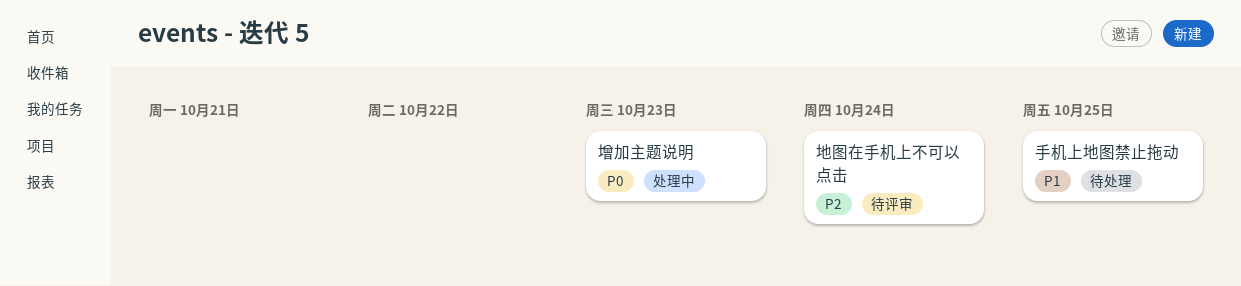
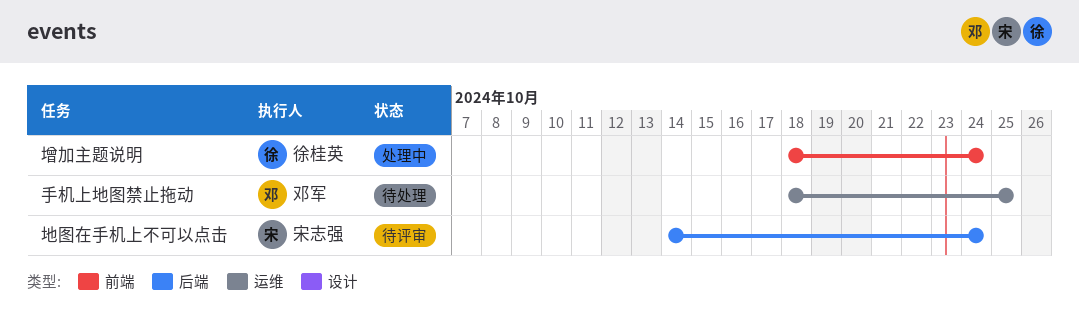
增加主题说明, due: Oct 23 -> Oct 24

